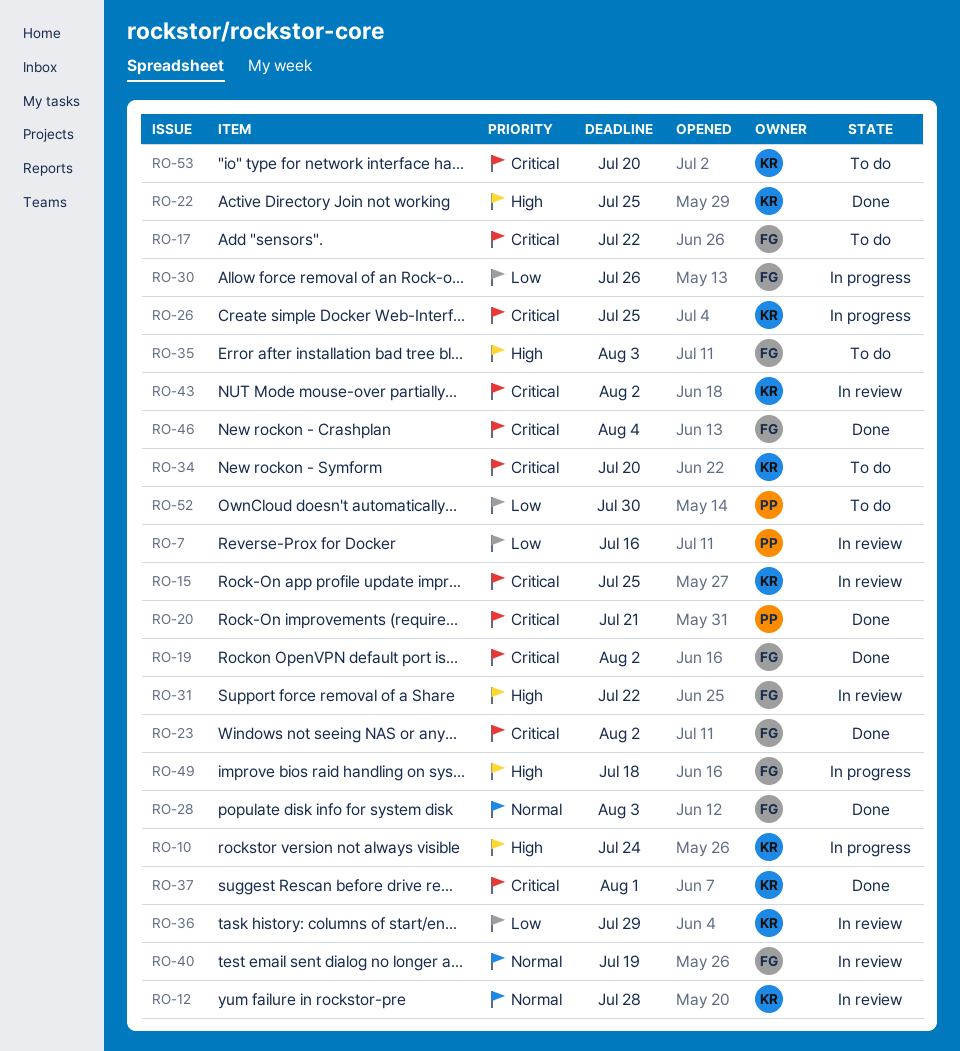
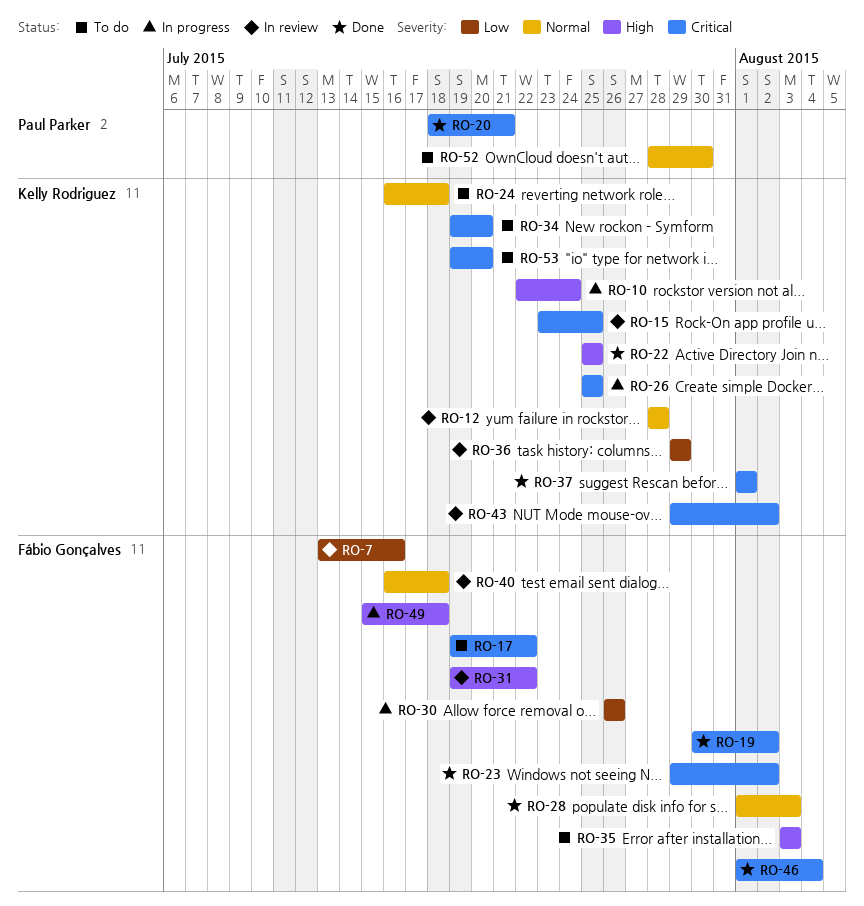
RO-7, owner: Paul Parker -> Fábio Gonçalves
RO-24: none -> present
RO-40, due: Jul 19 -> Jul 18
RO-52, priority: Low -> Normal

